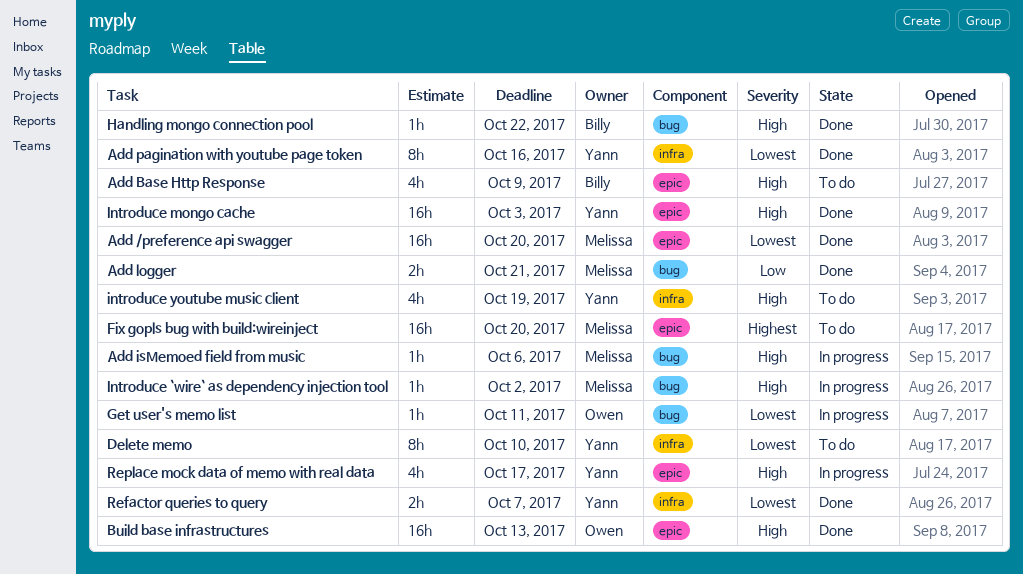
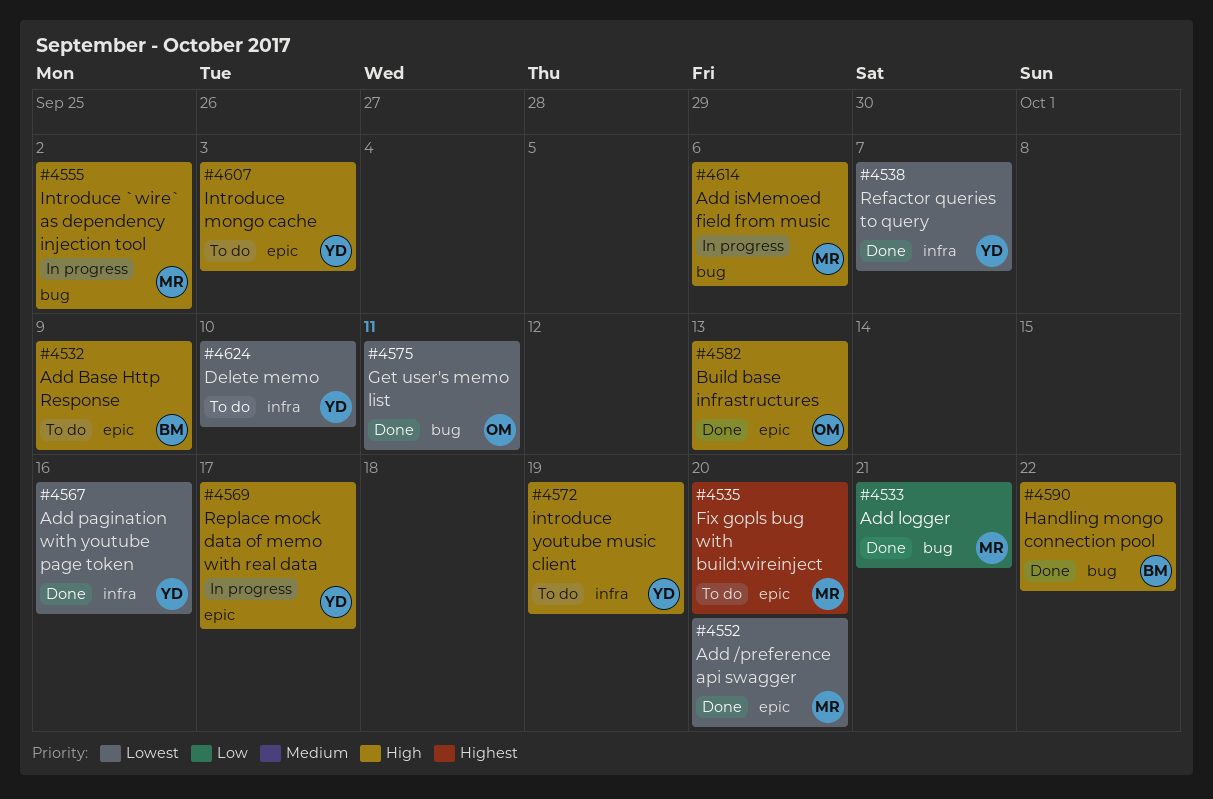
Get user's memo list, status: In progress -> Done
Introduce mongo cache, status: Done -> To do

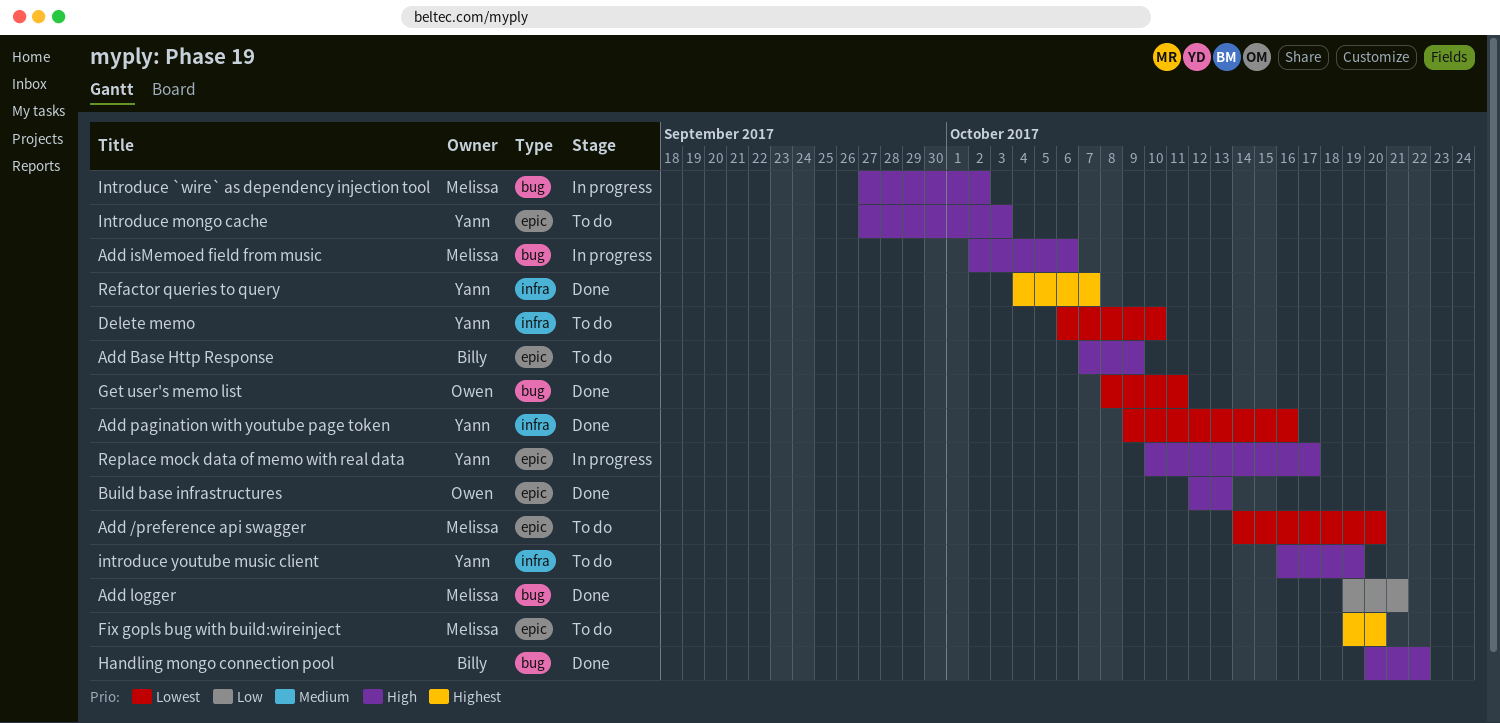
Add /preference api swagger, status: Done -> To do
Refactor queries to query, priority: Lowest -> Highest

